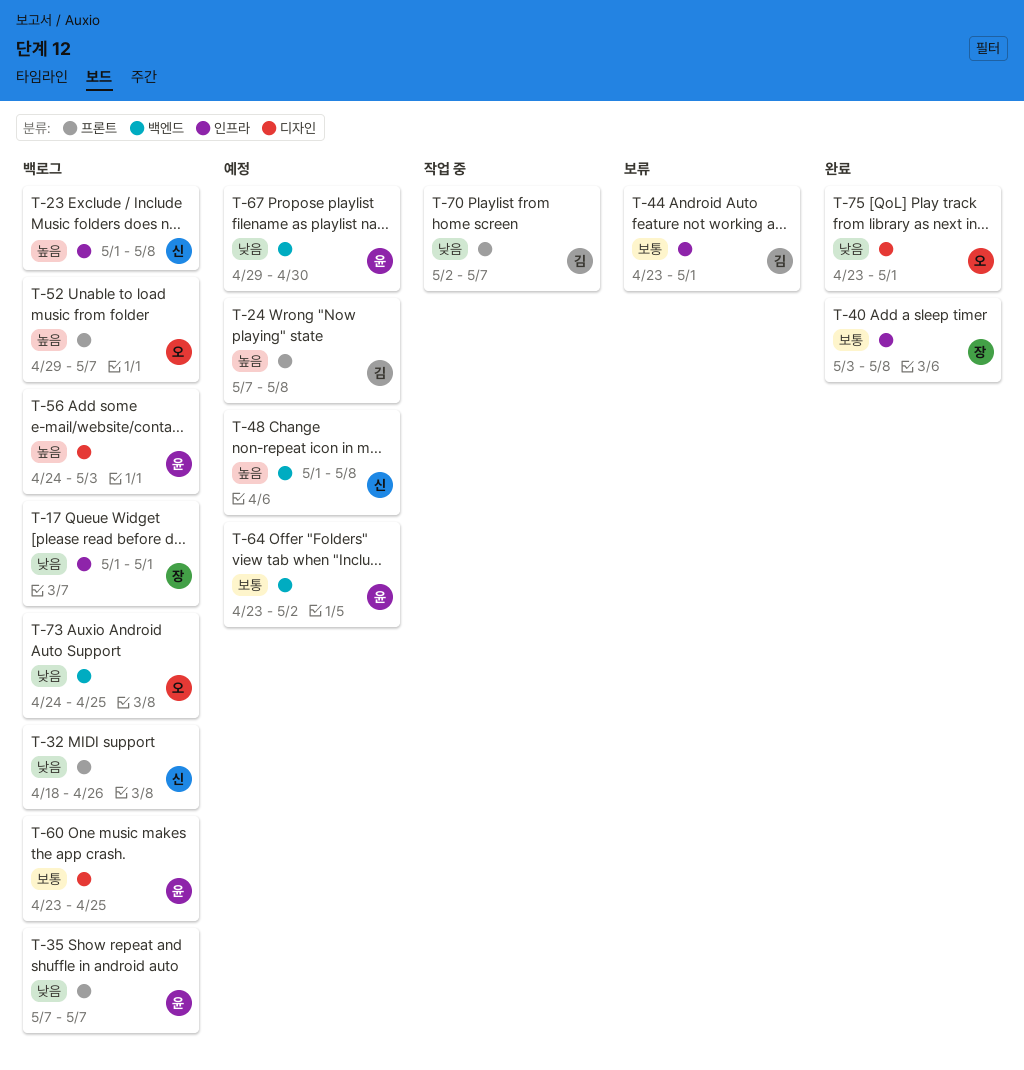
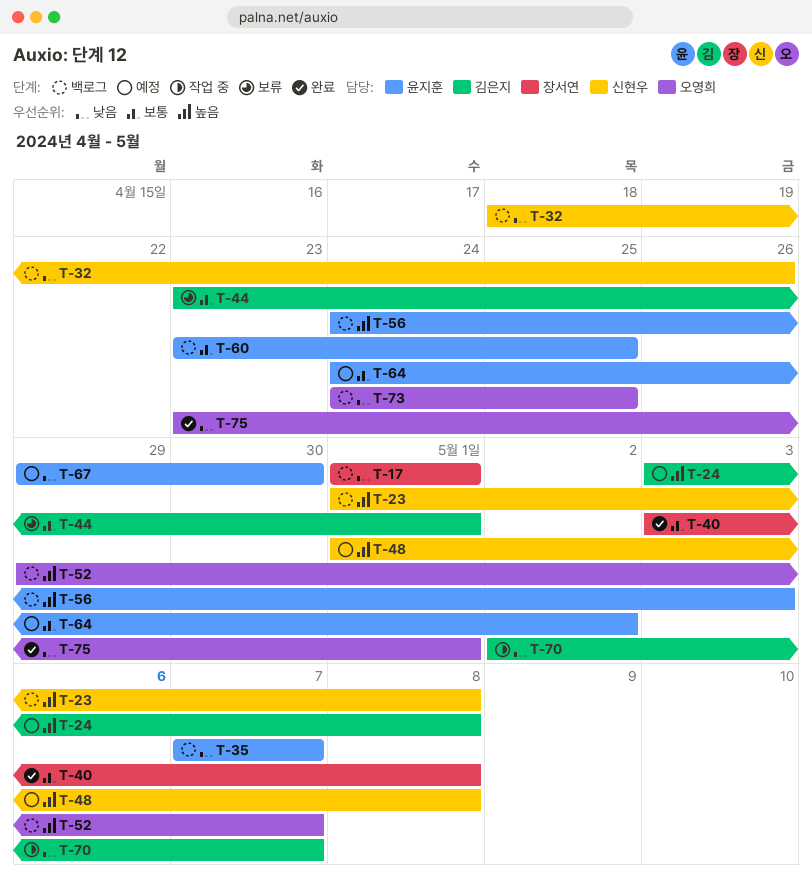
T-24, start: May 7 -> May 3
T-64, start: Apr 23 -> Apr 24

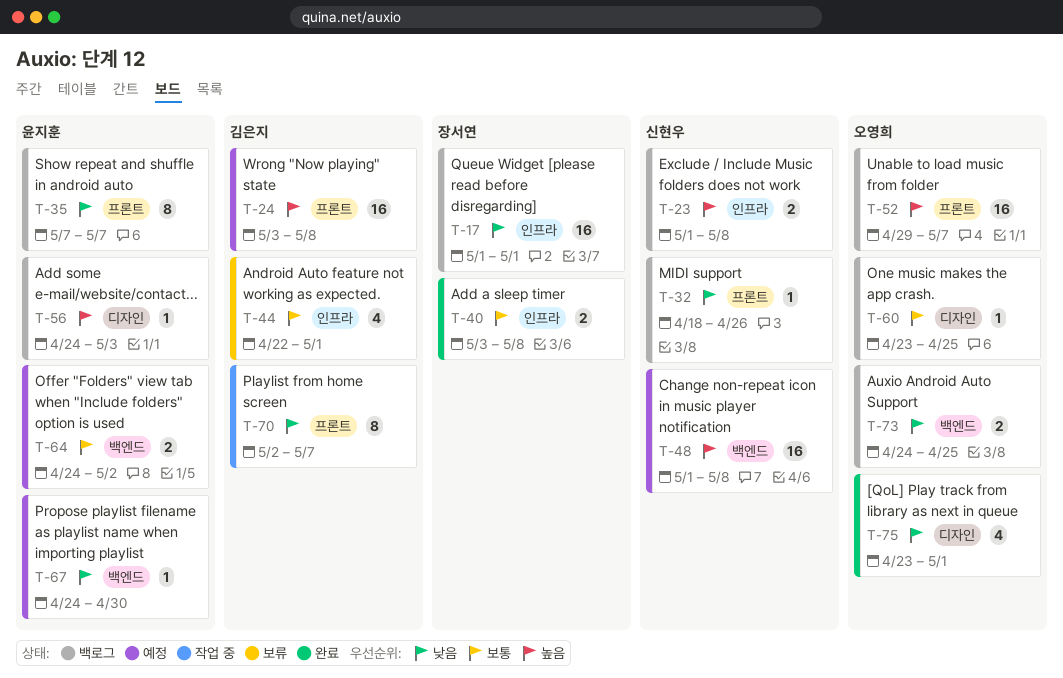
T-44, start: Apr 23 -> Apr 22
T-60, owner: 윤지훈 -> 오영희
T-67, start: Apr 29 -> Apr 24

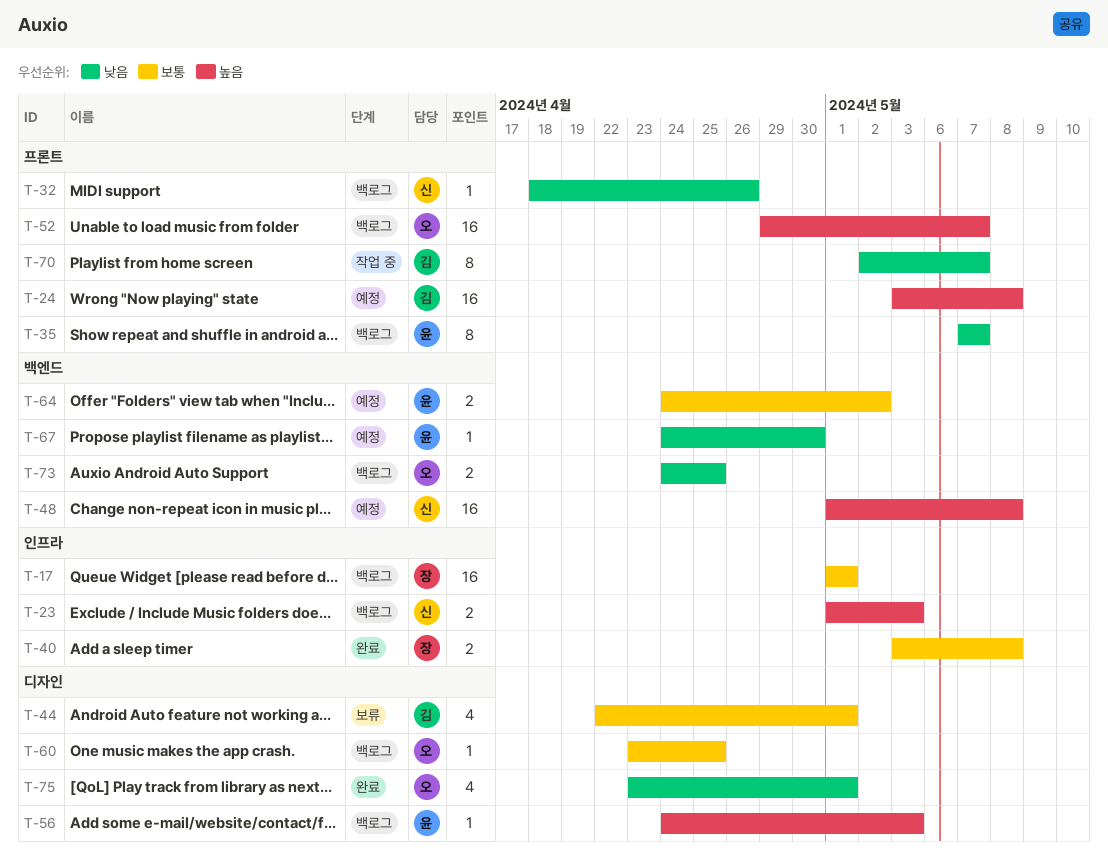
T-17, priority: 낮음 -> 보통
T-23, due: May 8 -> May 3
T-44, label: 인프라 -> 디자인

